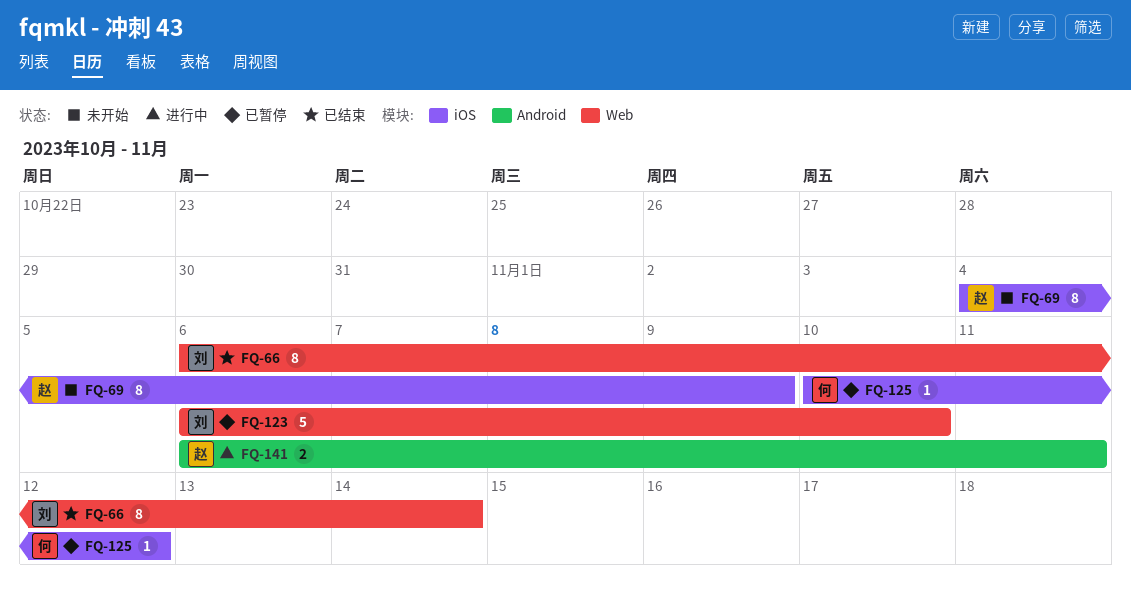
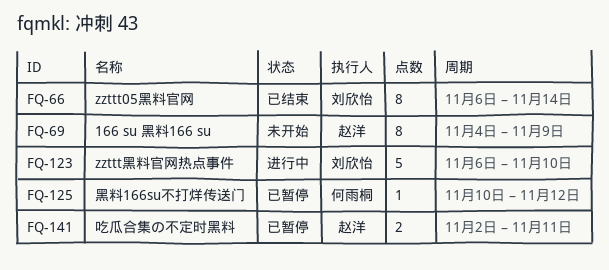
FQ-123, status: 已暂停 -> 进行中
FQ-141, status: 进行中 -> 已暂停
FQ-141, start: Nov 6 -> Nov 2

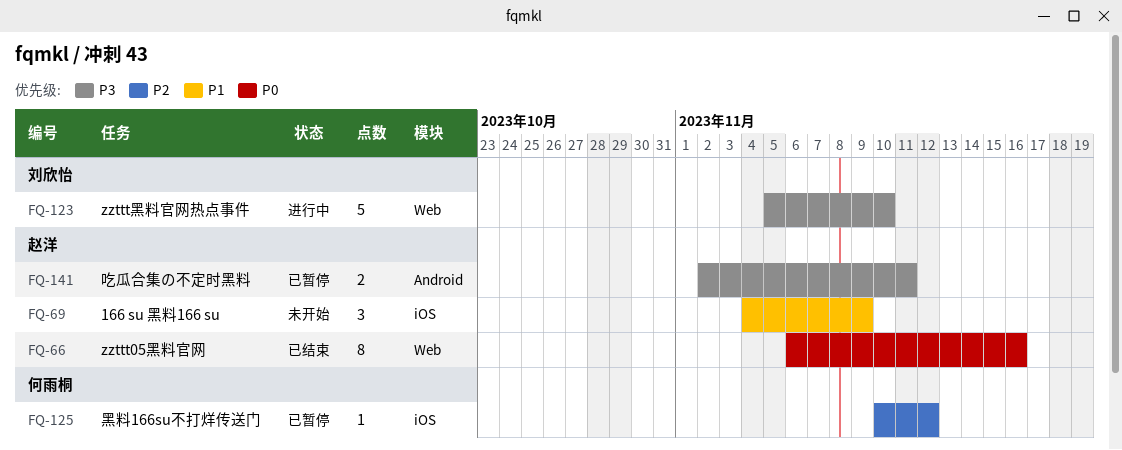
FQ-66, owner: 刘欣怡 -> 赵洋
FQ-66, due: Nov 14 -> Nov 16
FQ-69, estimate: 8 -> 3
FQ-123, start: Nov 6 -> Nov 5

